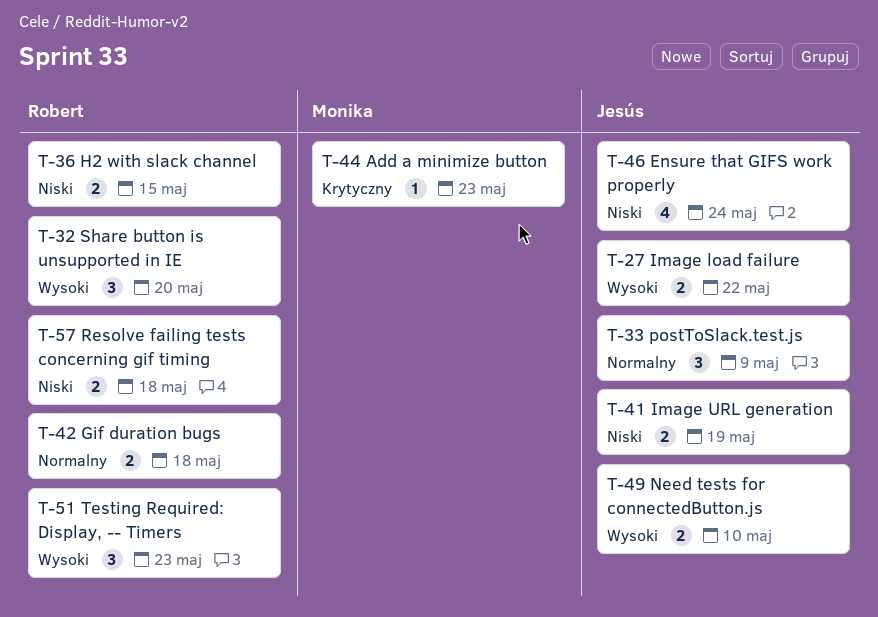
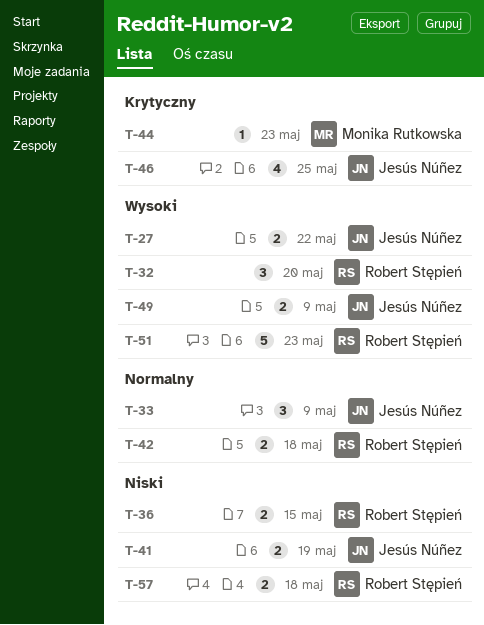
T-46, priority: Niski -> Krytyczny
T-46, due: May 24 -> May 25
T-49, due: May 10 -> May 9
T-51, estimate: 3 -> 5

